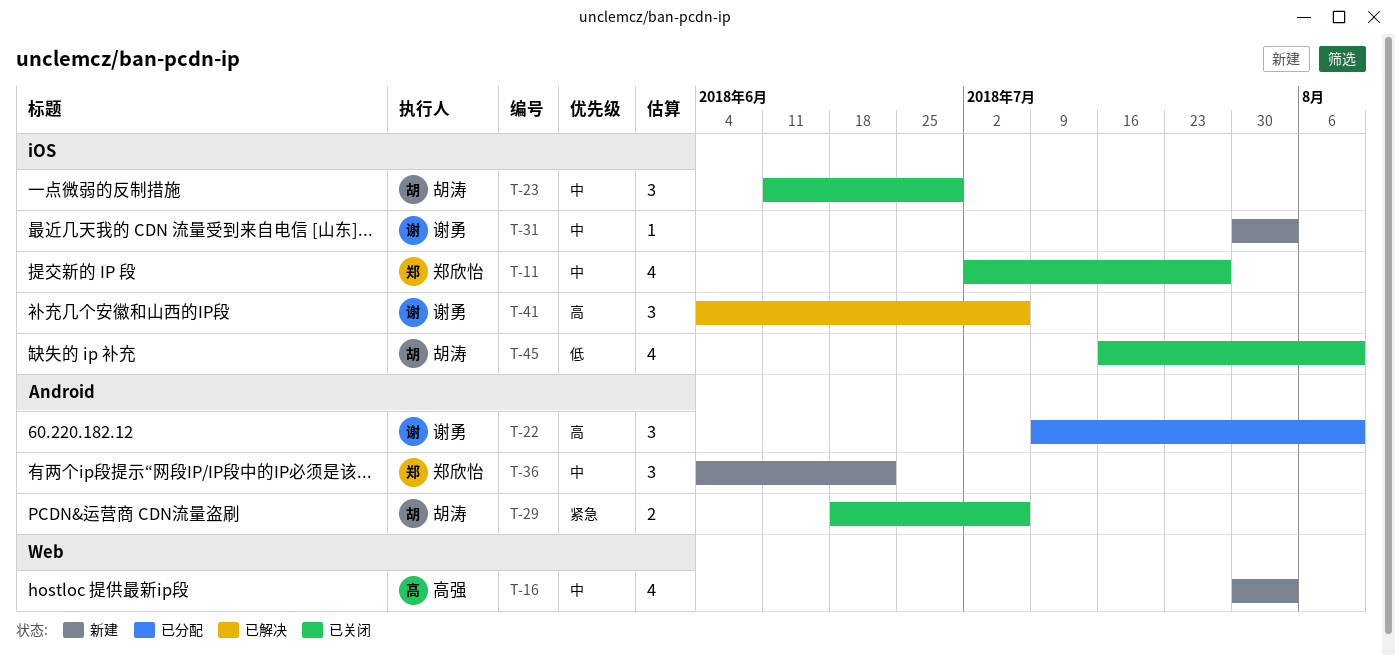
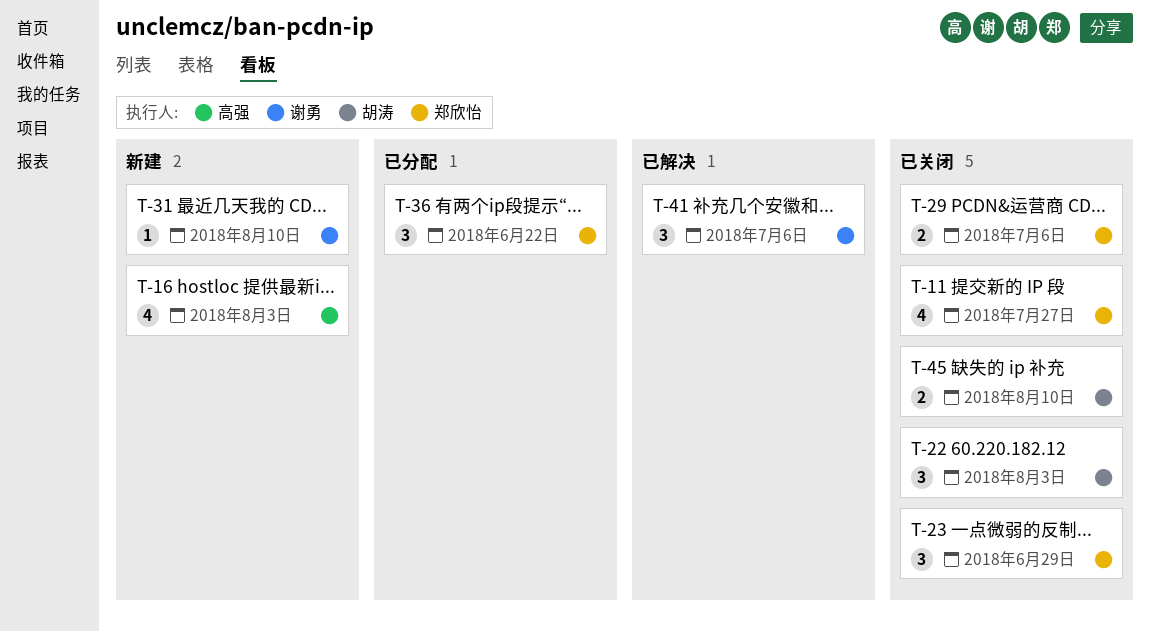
T-22, status: 已分配 -> 已关闭
T-22, owner: 谢勇 -> 胡涛
T-22, due: Aug 10 -> Aug 3
T-23, owner: 胡涛 -> 郑欣怡
T-29, owner: 胡涛 -> 郑欣怡
T-31, due: Aug 3 -> Aug 10
T-36, status: 新建 -> 已分配
T-45, estimate: 4 -> 2

